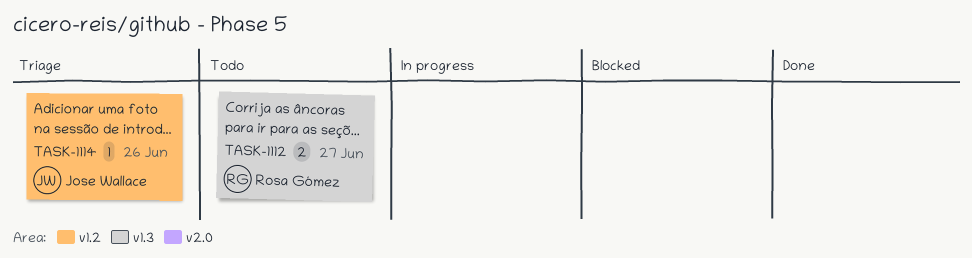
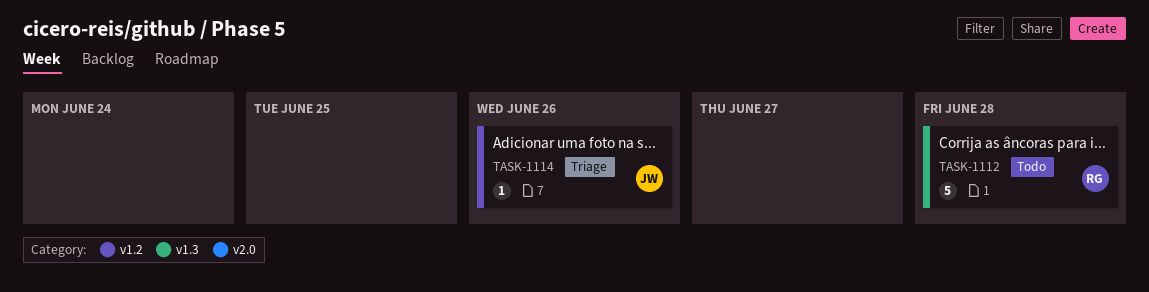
TASK-1112, estimate: 2 -> 5
TASK-1112, due: Jun 27 -> Jun 28

